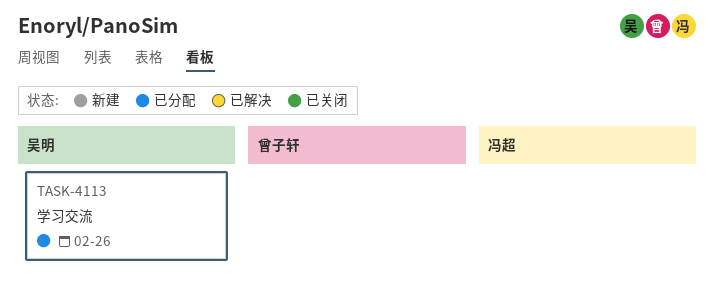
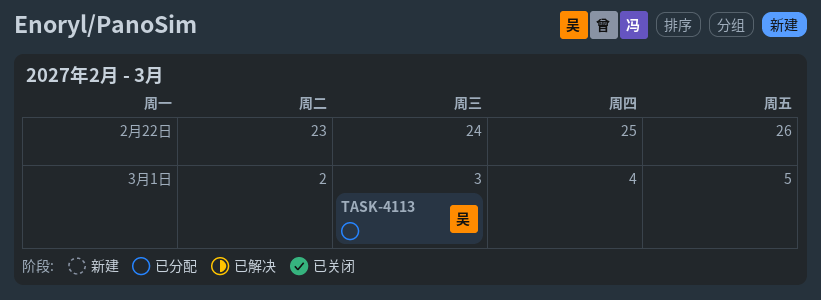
TASK-4113, due: Feb 26 -> Mar 3

